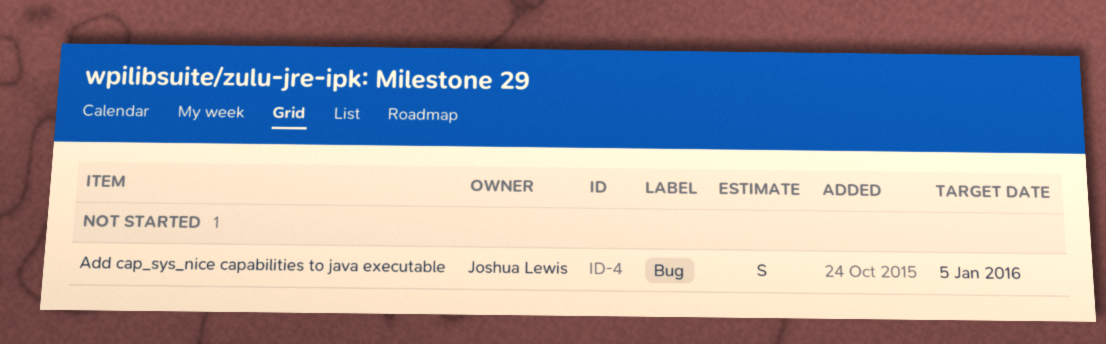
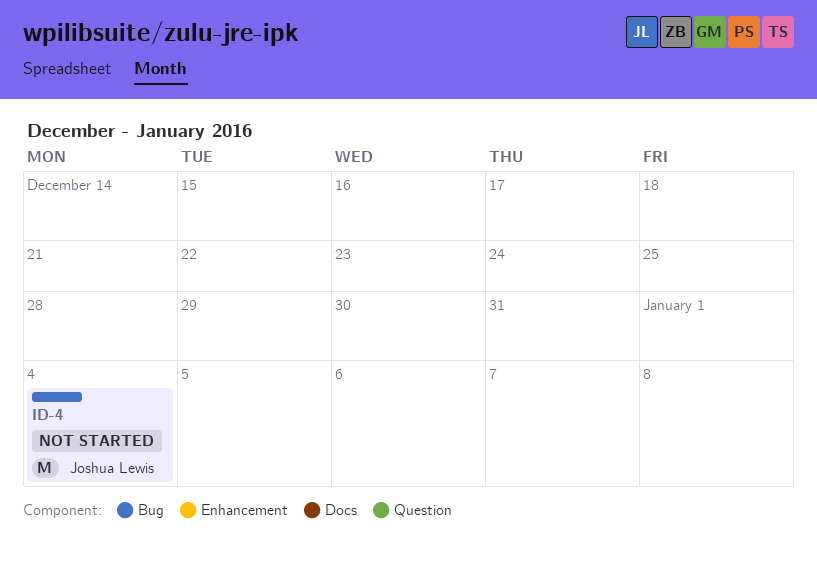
ID-4, estimate: S -> M
ID-4, due: Jan 5 -> Jan 4

